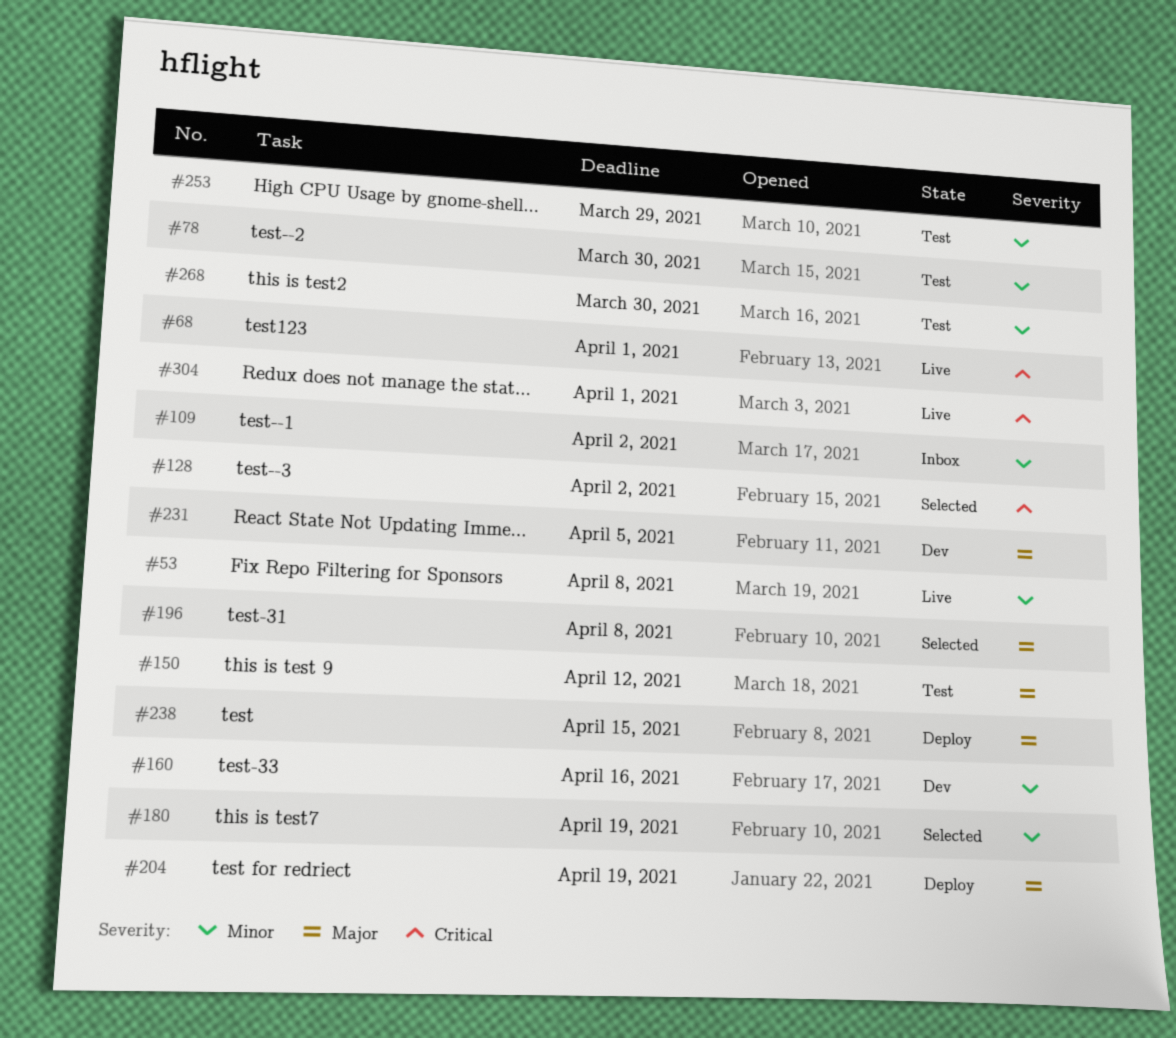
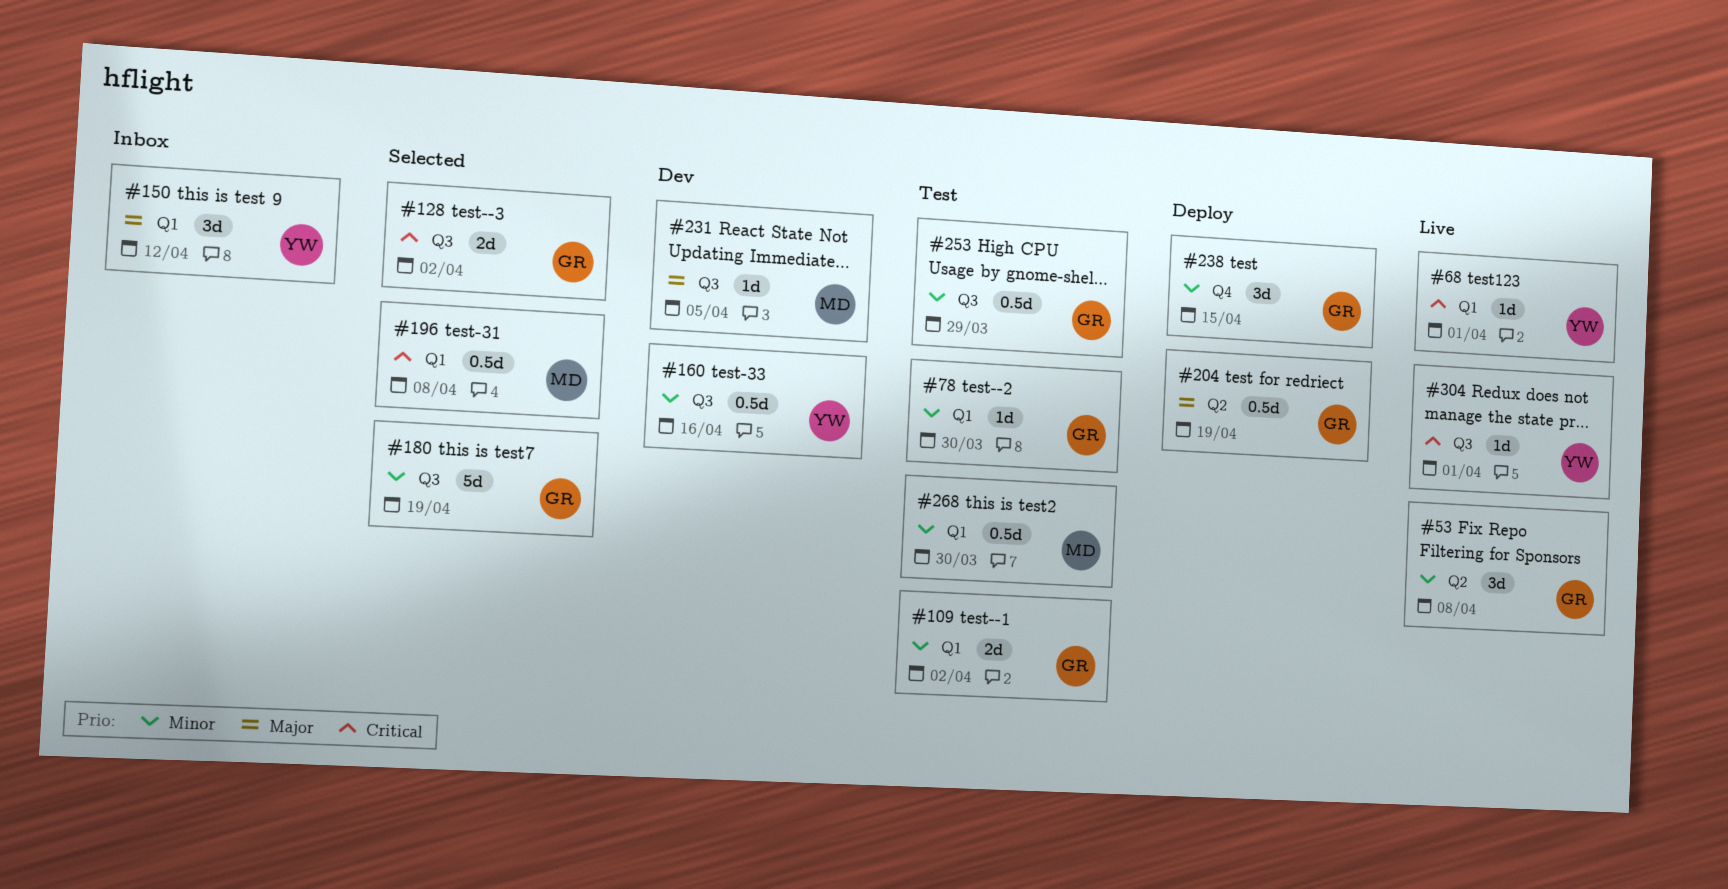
#109, status: Inbox -> Test
#150, status: Test -> Inbox
#196, priority: Major -> Critical
#238, priority: Major -> Minor

